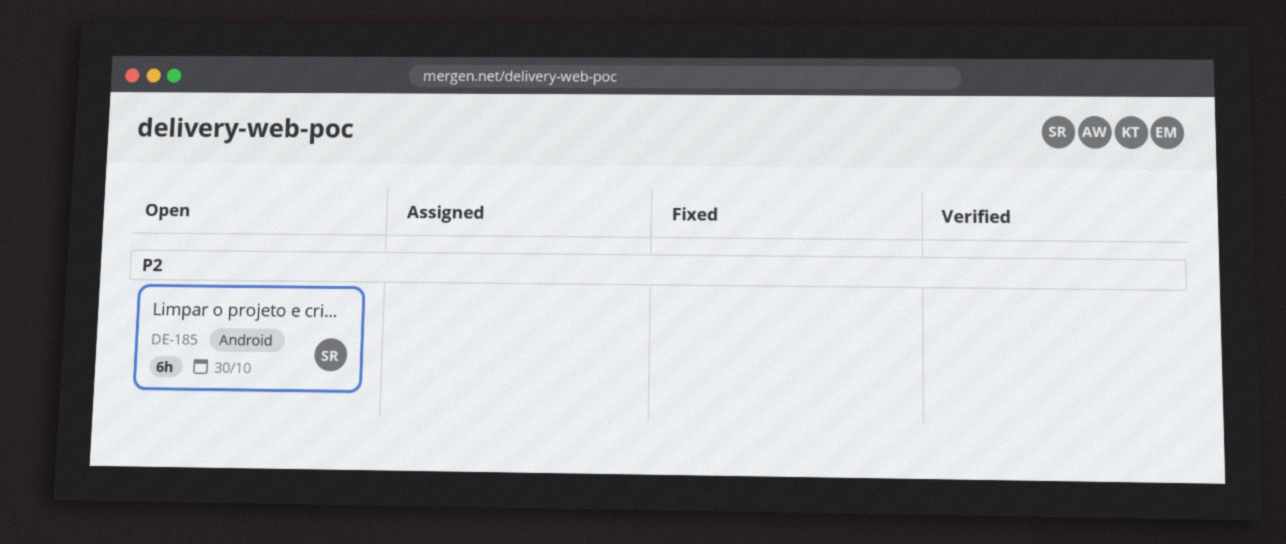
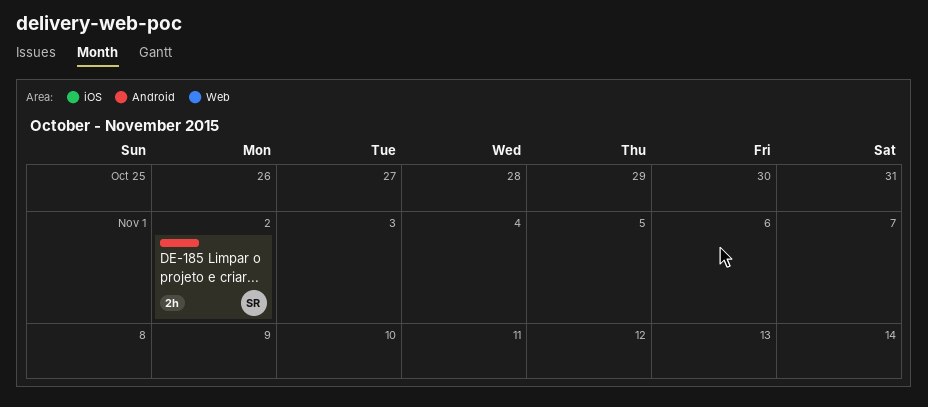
DE-185, estimate: 6h -> 2h
DE-185, due: Oct 30 -> Nov 2

